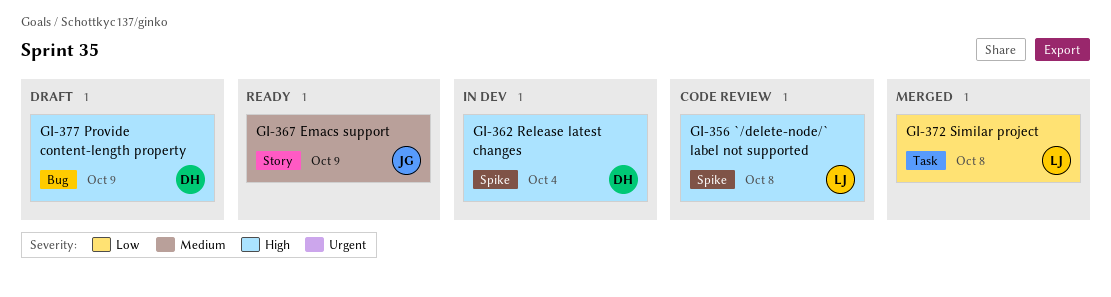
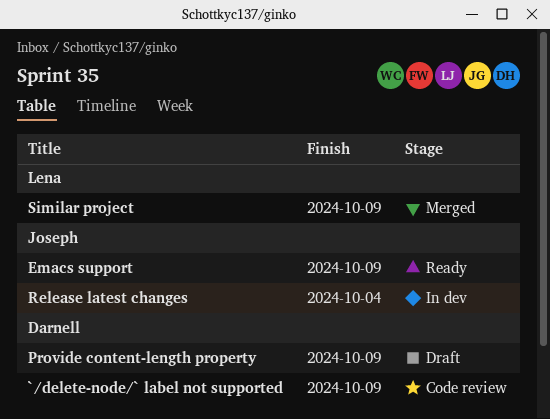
`/delete-node/` label not supported, owner: Lena -> Darnell
`/delete-node/` label not supported, due: Oct 8 -> Oct 9
Release latest changes, owner: Darnell -> Joseph
Similar project, due: Oct 8 -> Oct 9

